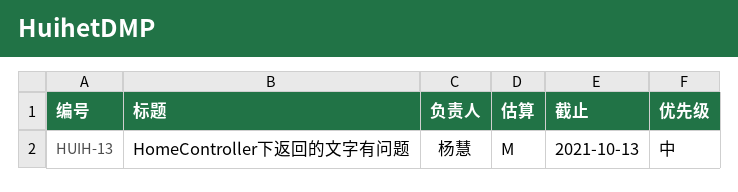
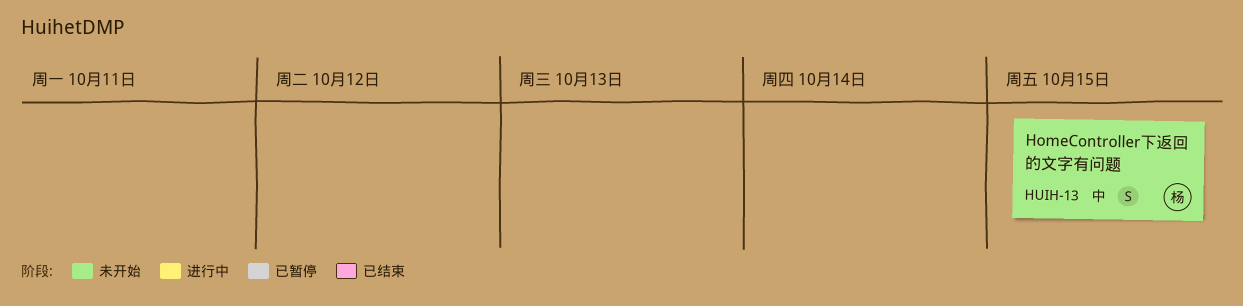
HUIH-13, estimate: M -> S
HUIH-13, due: Oct 13 -> Oct 15

